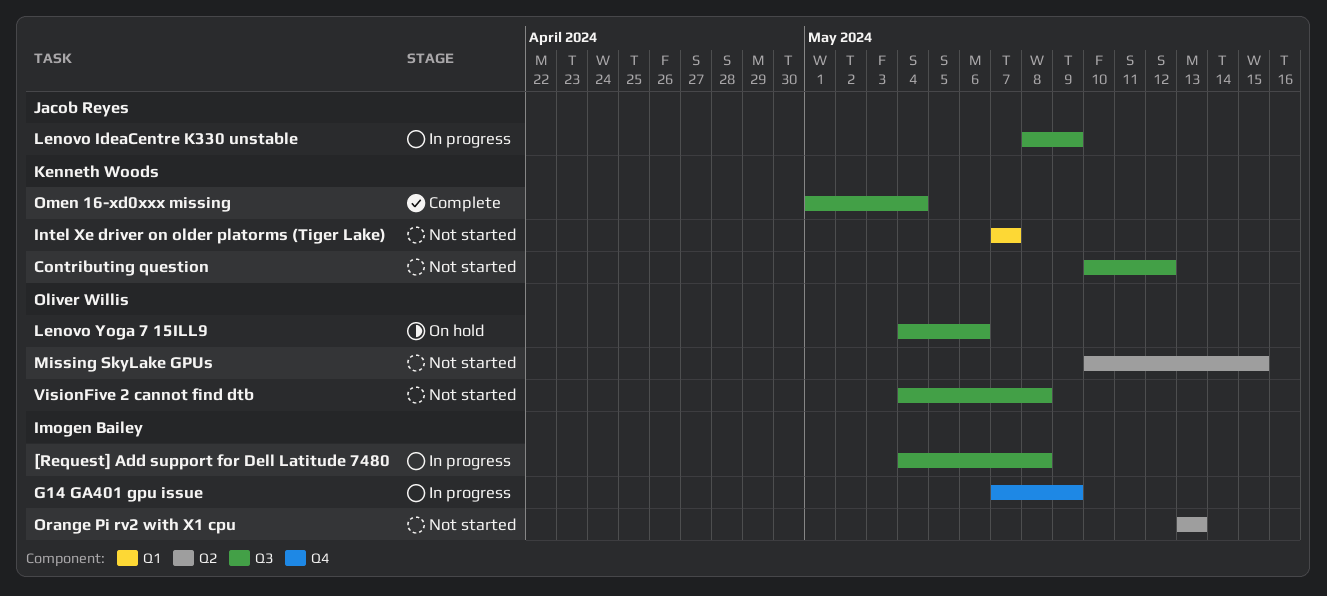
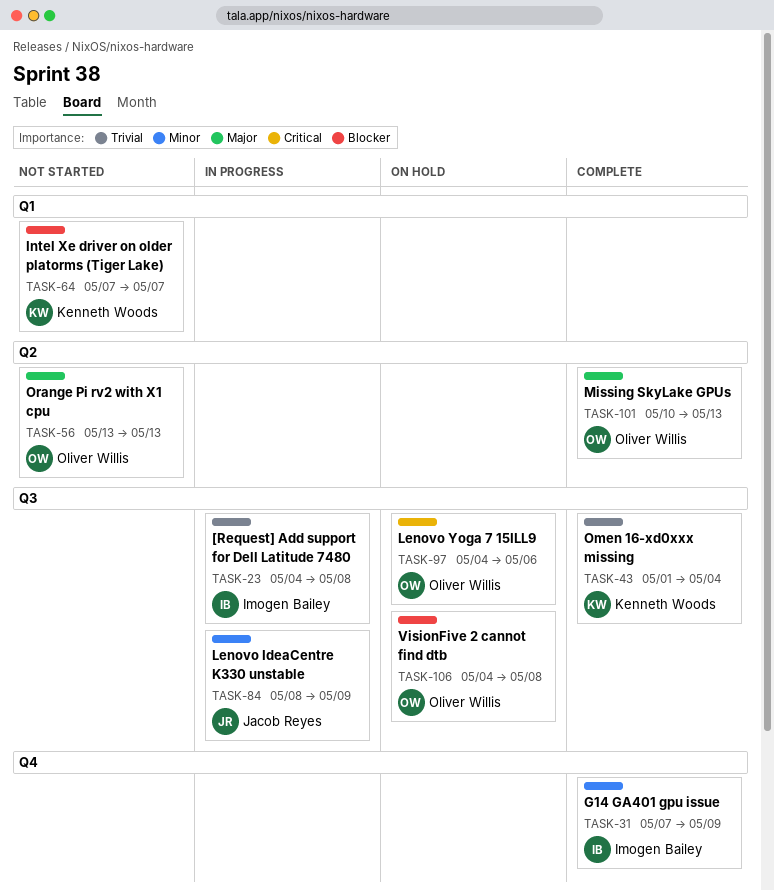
Contributing question: present -> none
G14 GA401 gpu issue, status: In progress -> Complete
Missing SkyLake GPUs, status: Not started -> Complete
Missing SkyLake GPUs, due: May 15 -> May 13
Orange Pi rv2 with X1 cpu, owner: Imogen Bailey -> Oliver Willis
VisionFive 2 cannot find dtb, status: Not started -> On hold

